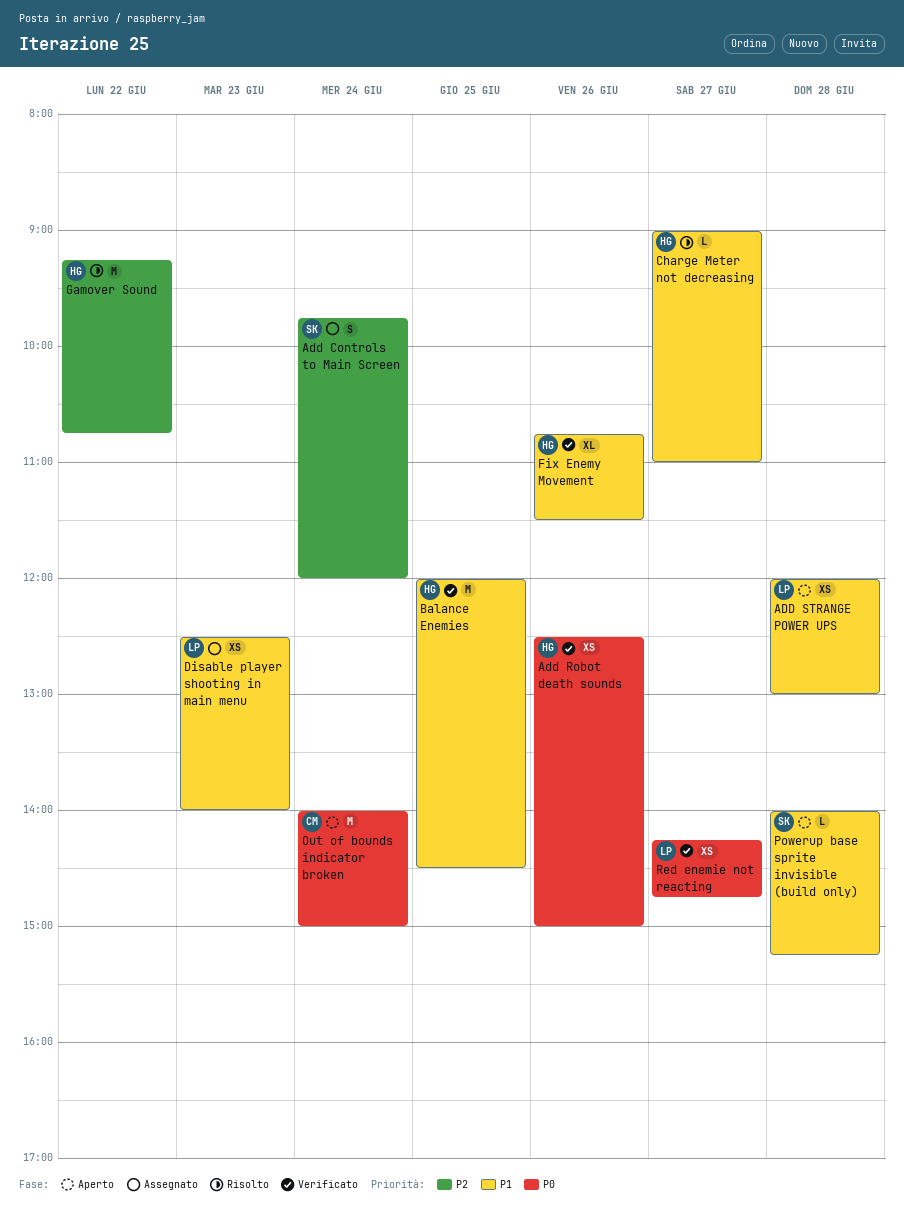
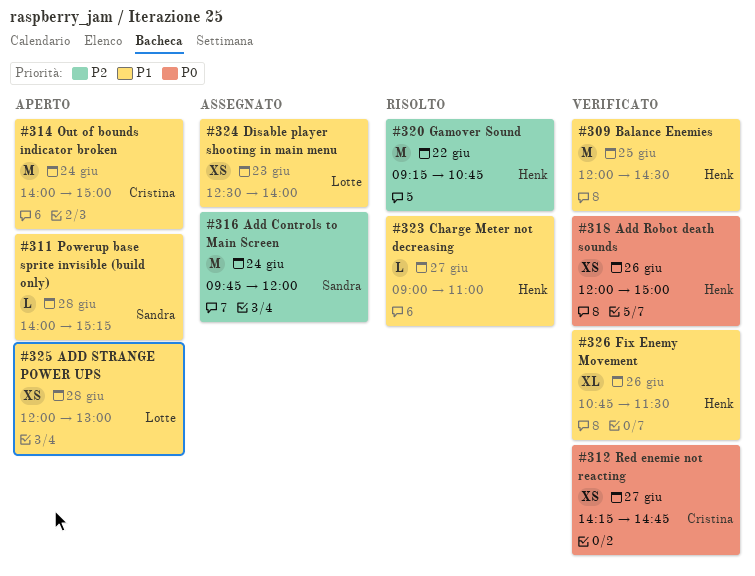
Add Controls to Main Screen, estimate: S -> M
Add Robot death sounds, begins: 12:30 -> 12:00
Out of bounds indicator broken, priority: P0 -> P1
Red enemie not reacting, owner: Lotte -> Cristina

